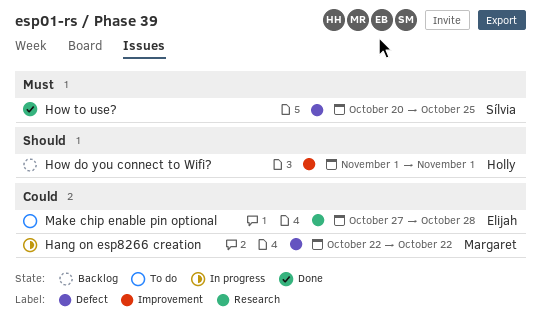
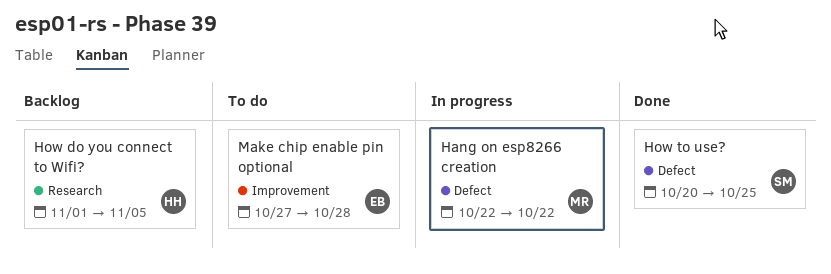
How do you connect to Wifi?, label: Improvement -> Research
How do you connect to Wifi?, due: Nov 1 -> Nov 5
Make chip enable pin optional, label: Research -> Improvement

